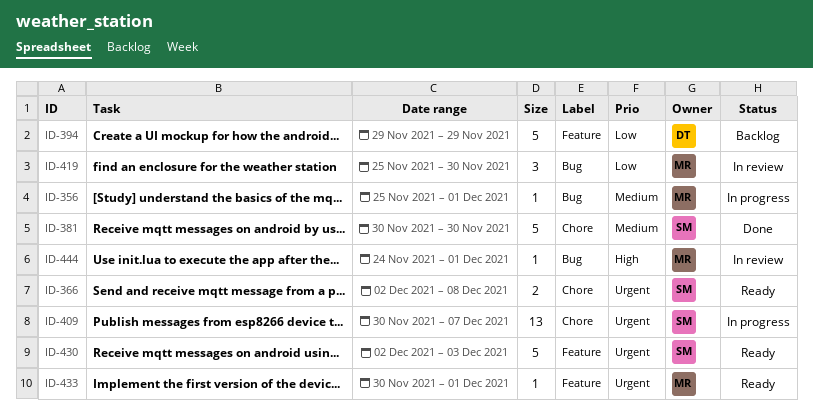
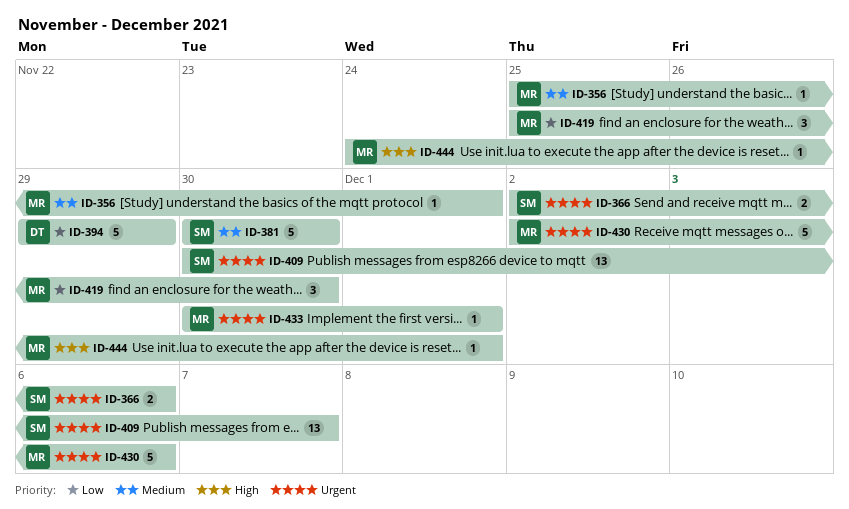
ID-366, due: Dec 8 -> Dec 6
ID-430, owner: SM -> MR
ID-430, due: Dec 3 -> Dec 6

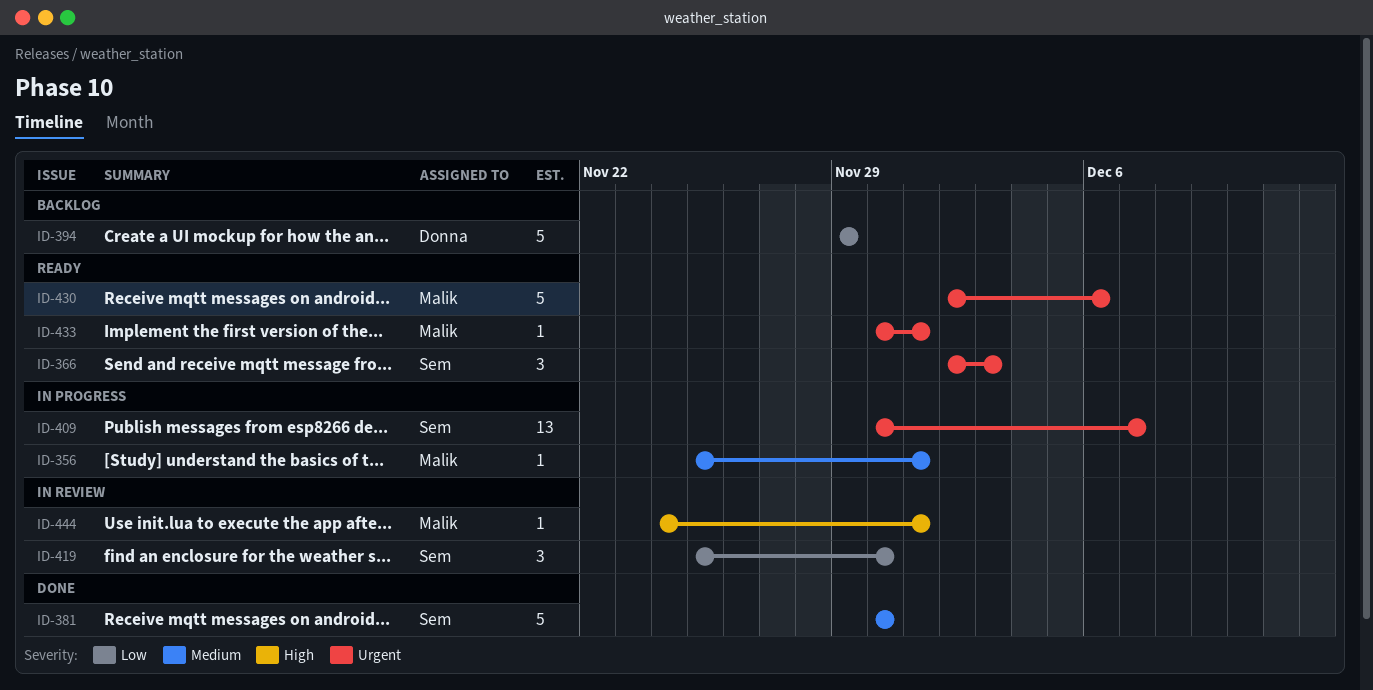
ID-366, estimate: 2 -> 3
ID-366, due: Dec 6 -> Dec 3
ID-419, owner: Malik -> Sem

